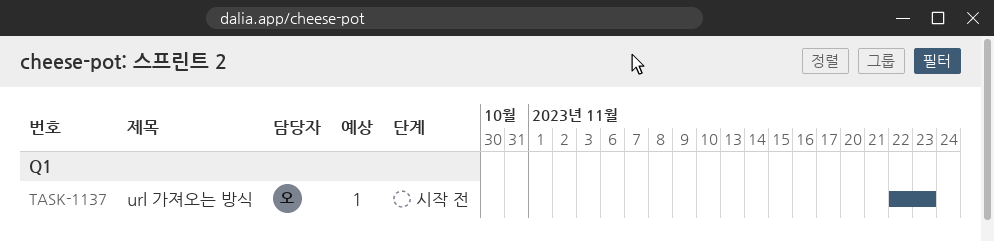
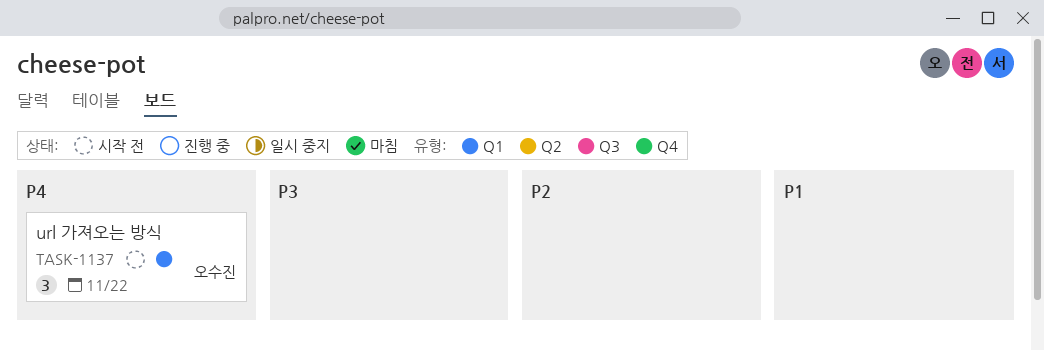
TASK-1137, estimate: 1 -> 3
TASK-1137, due: Nov 23 -> Nov 22

